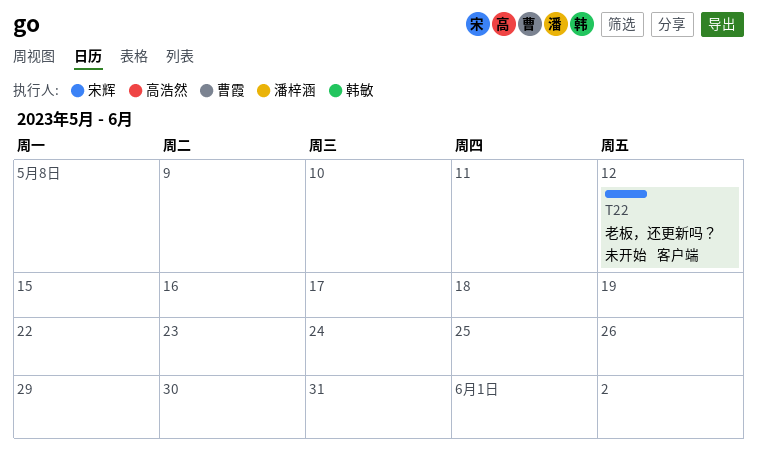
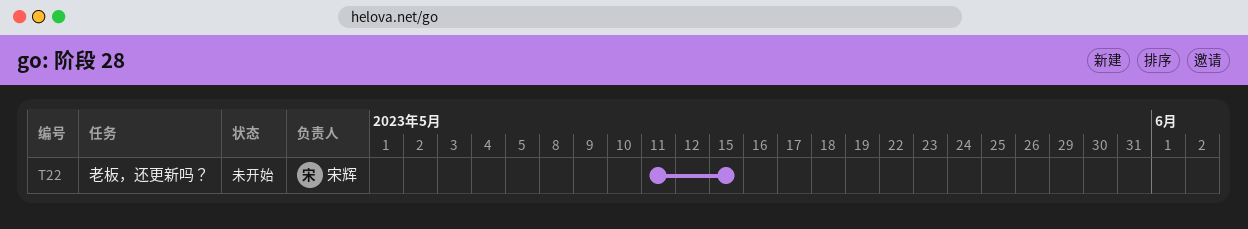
T22, due: May 12 -> May 15

